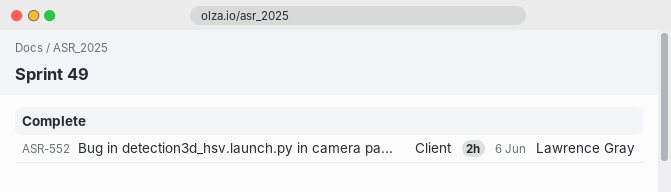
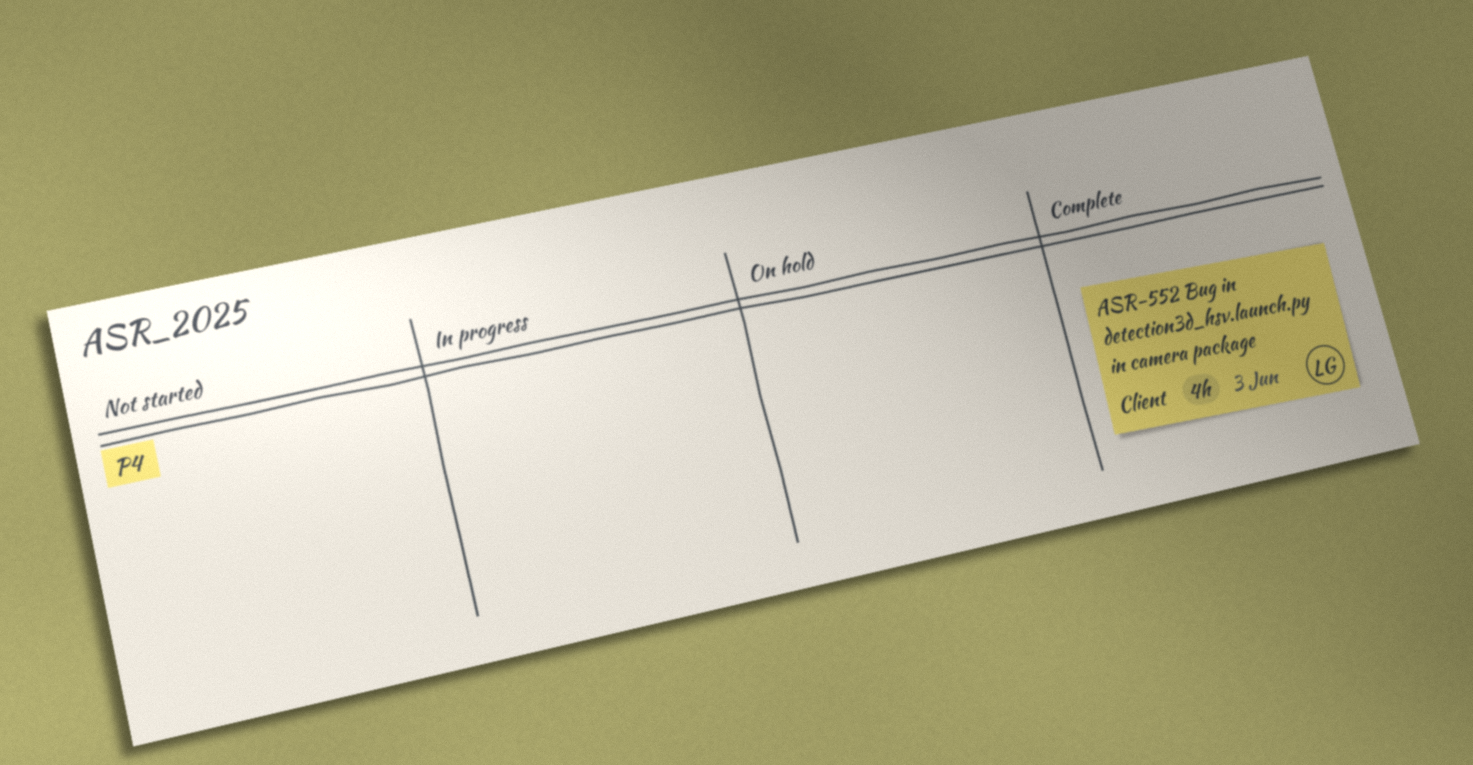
ASR-552, estimate: 2h -> 4h
ASR-552, due: Jun 6 -> Jun 3

